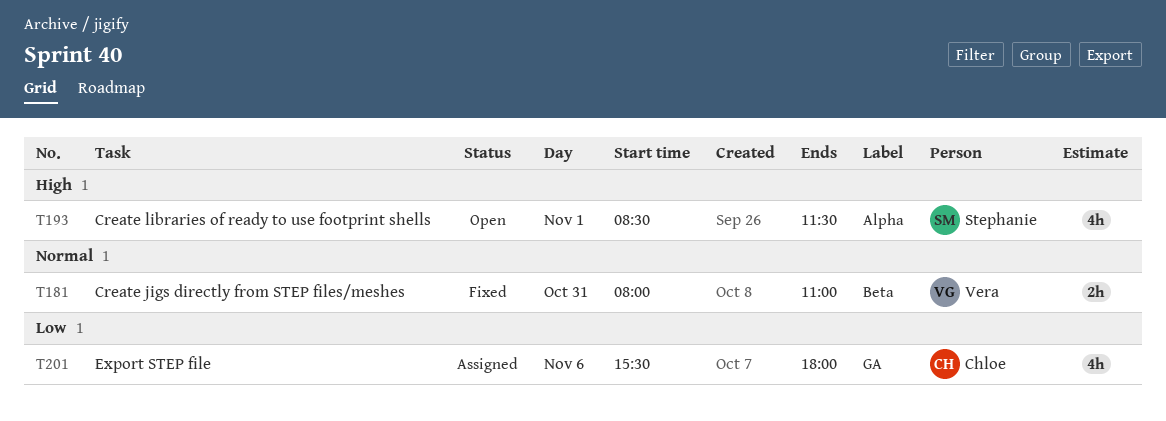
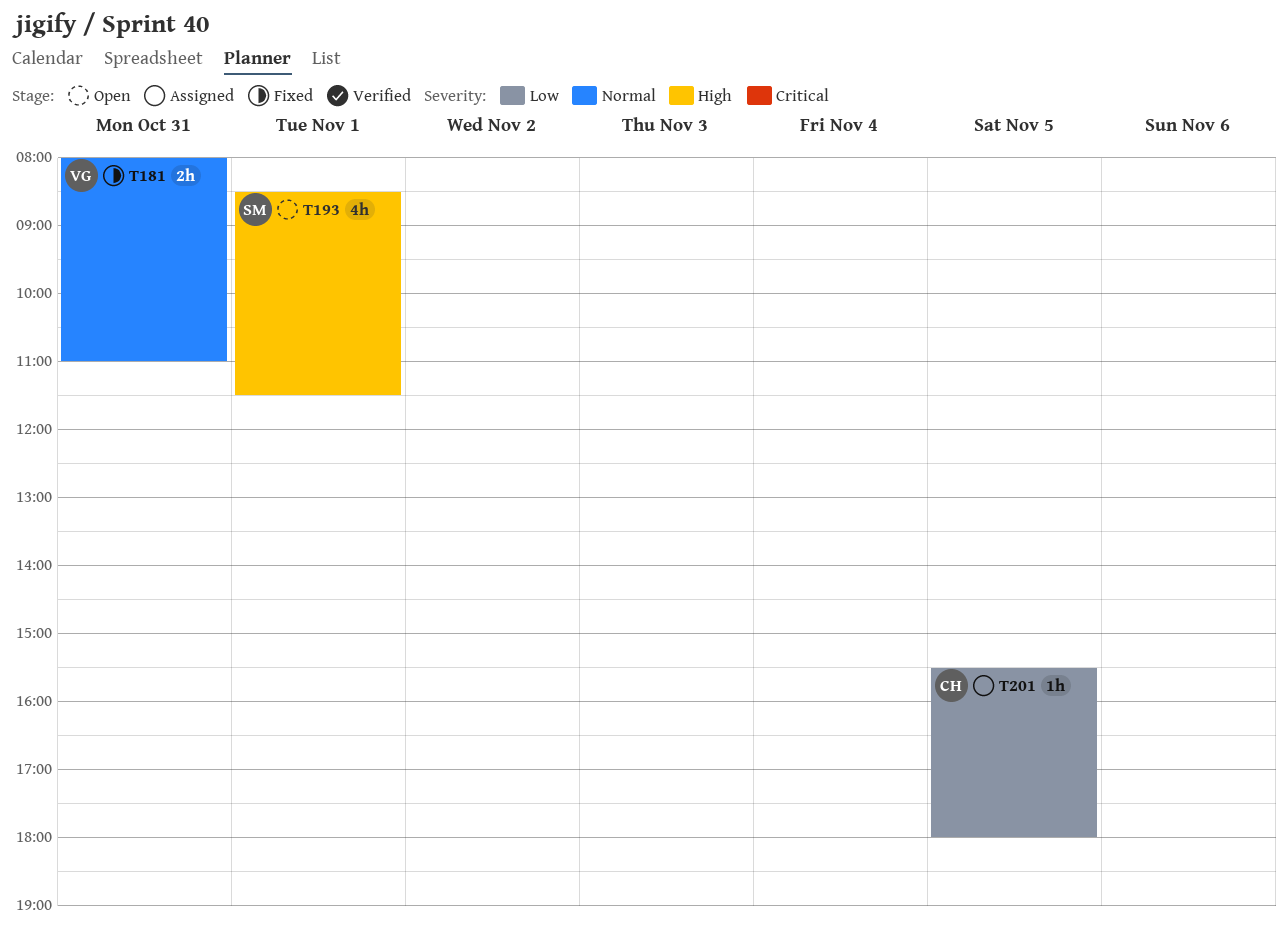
T201, estimate: 4h -> 1h
T201, day: Nov 6 -> Nov 5

